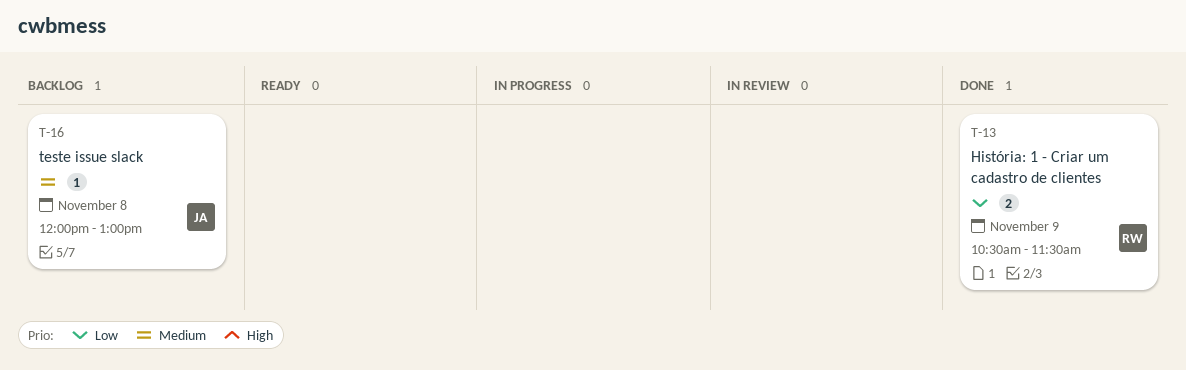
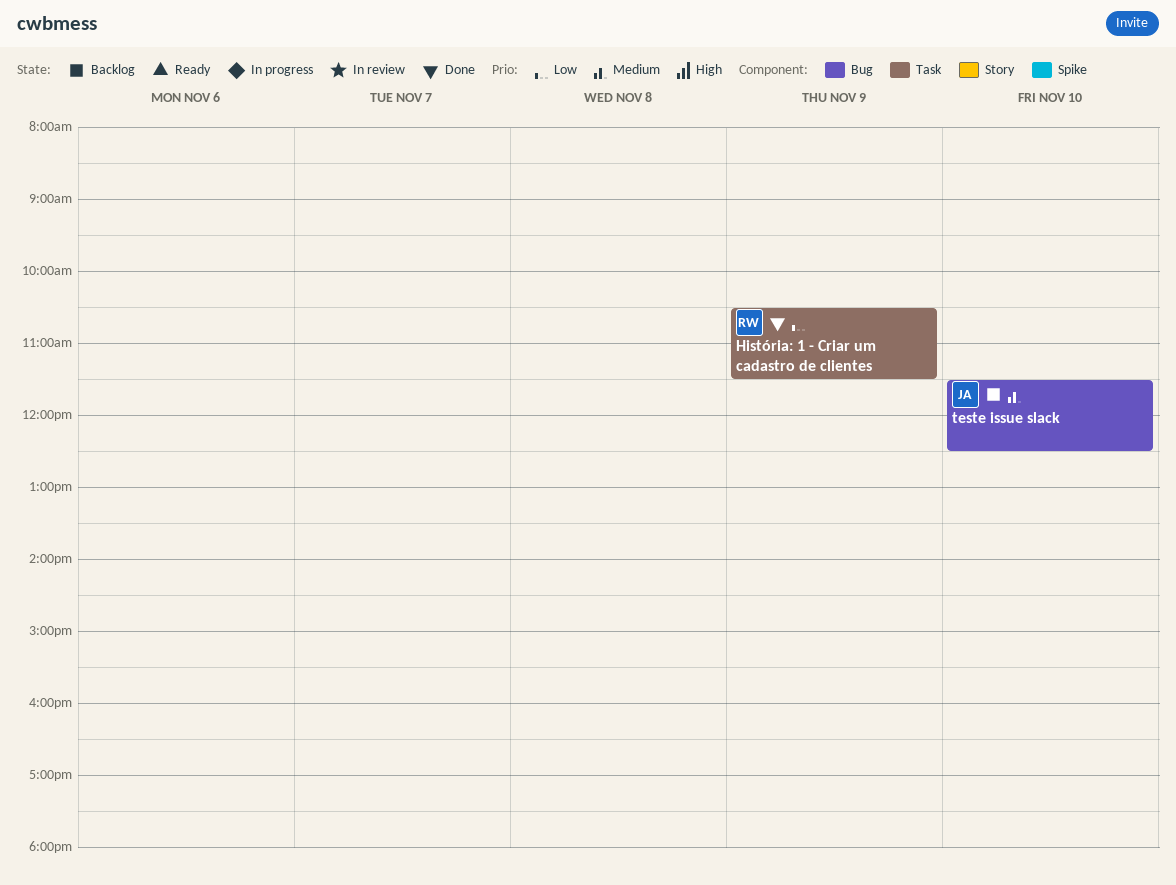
teste issue slack, day: Nov 8 -> Nov 10
teste issue slack, begins: 12:00 -> 11:30
teste issue slack, ends: 13:00 -> 12:30

